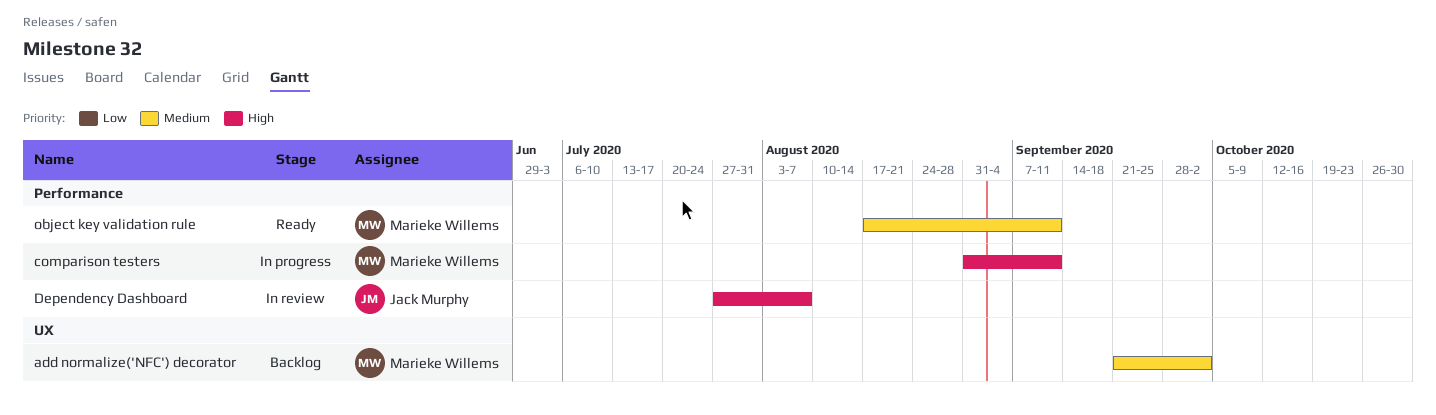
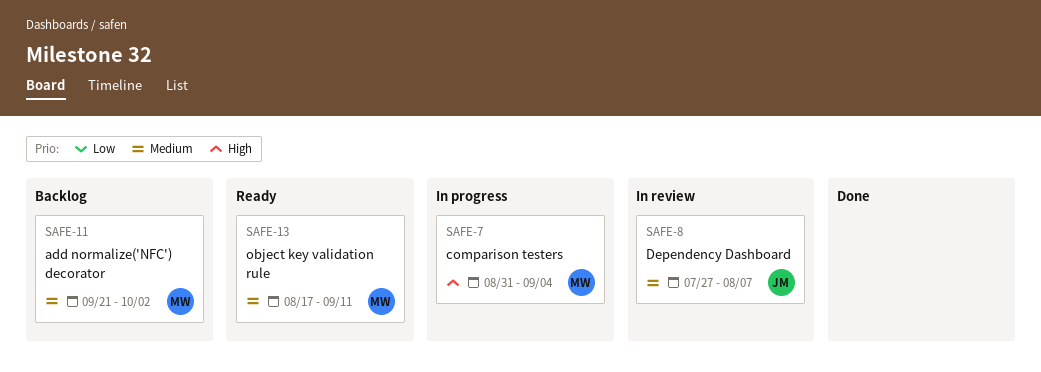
comparison testers, due: Sep 11 -> Sep 4
Dependency Dashboard, priority: High -> Medium

